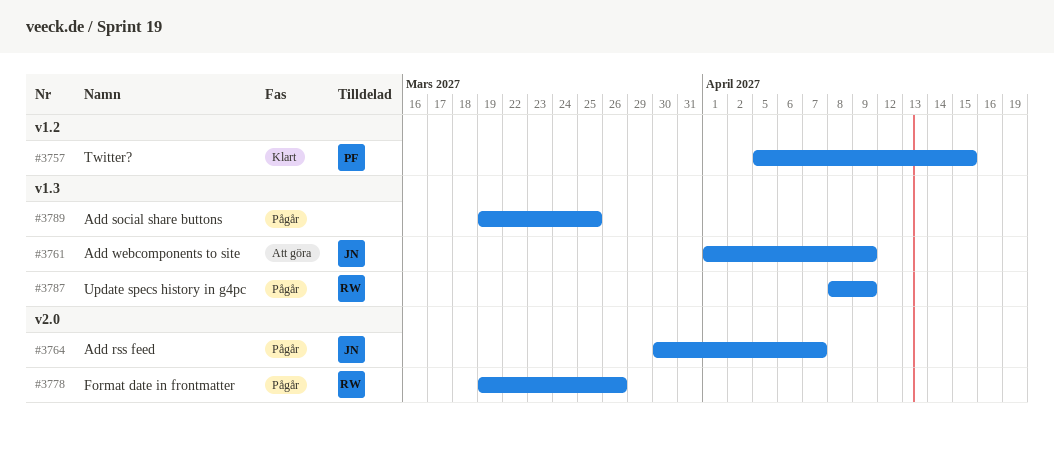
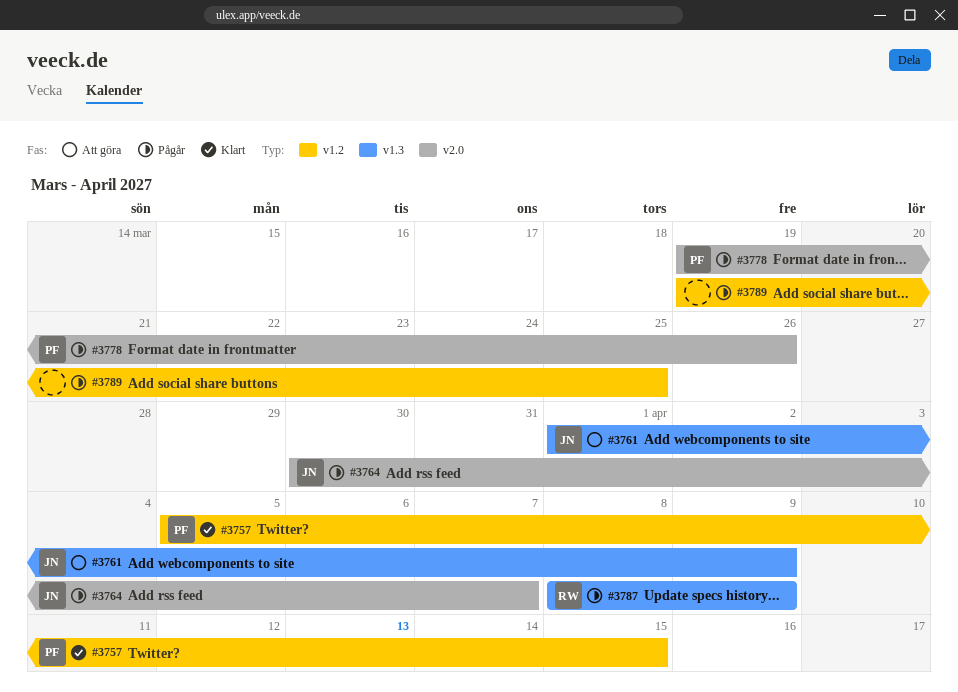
#3778, owner: RW -> PF
#3789, label: v1.3 -> v1.2

